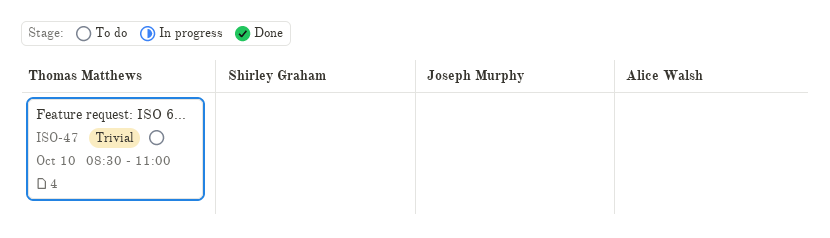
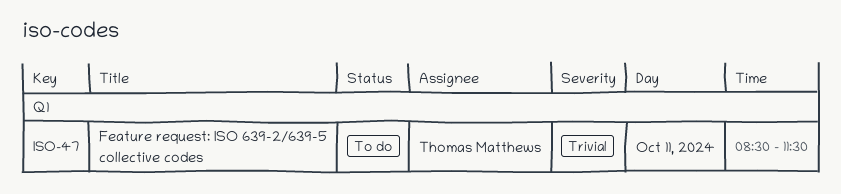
ISO-47, day: Oct 10 -> Oct 11
ISO-47, ends: 11:00 -> 11:30

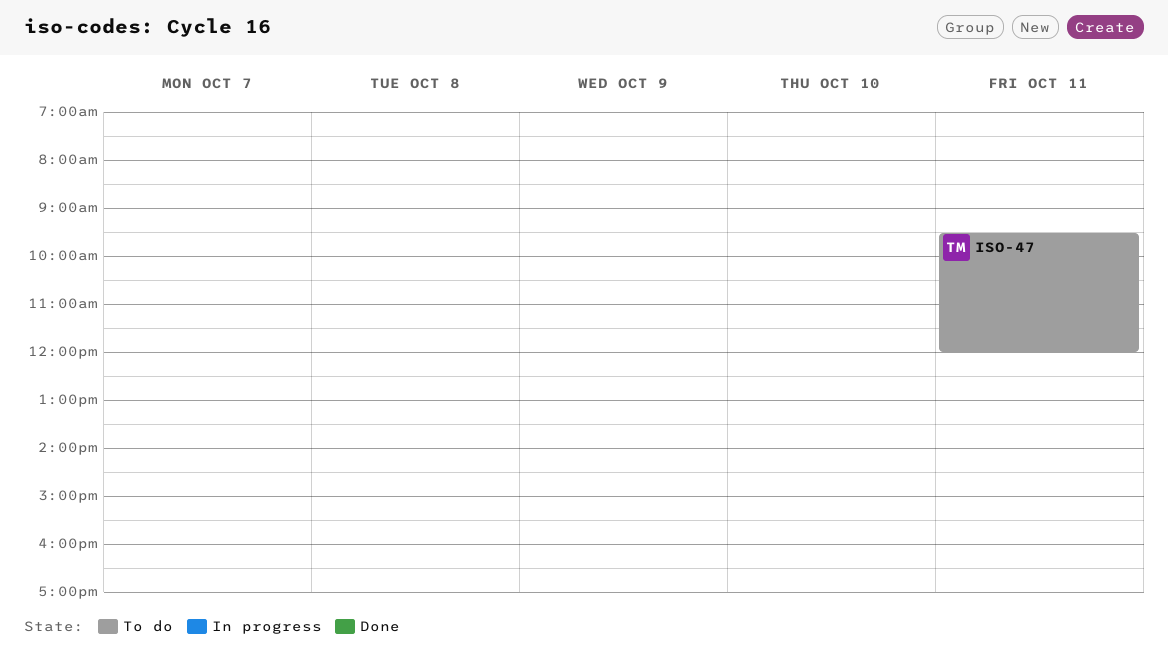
ISO-47, begins: 08:30 -> 09:30
ISO-47, ends: 11:30 -> 12:00

